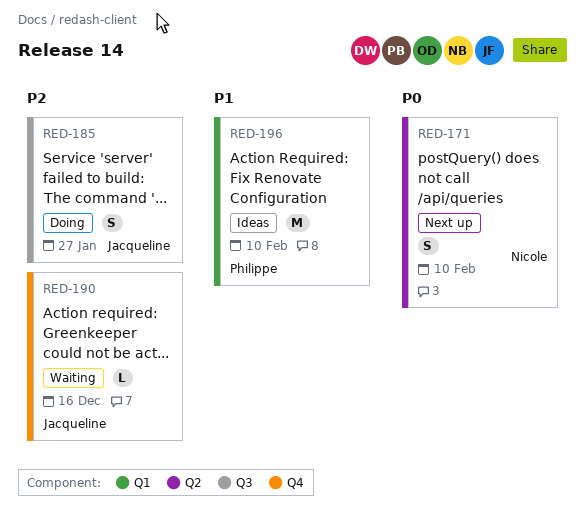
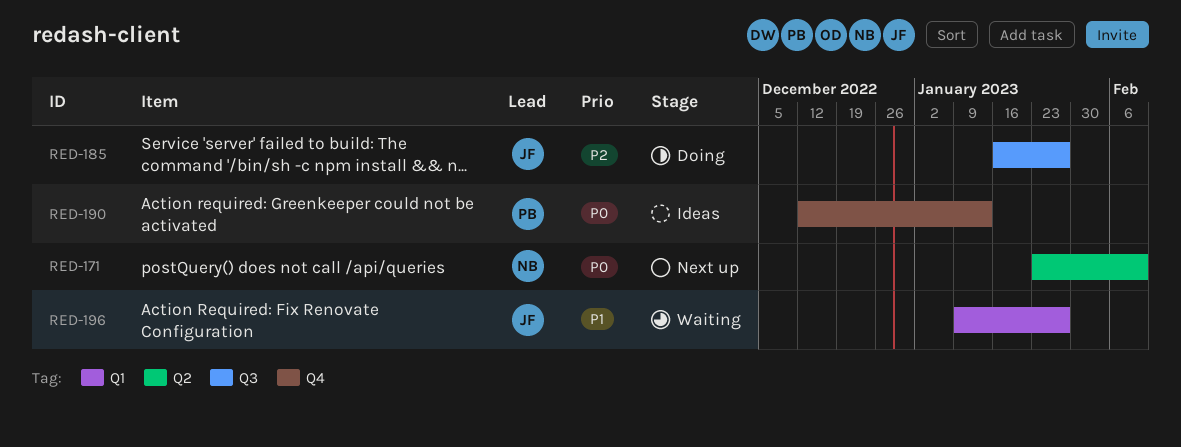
RED-190, status: Waiting -> Ideas
RED-190, owner: Jacqueline -> Philippe
RED-190, priority: P2 -> P0
RED-190, due: Dec 16 -> Jan 13
RED-196, status: Ideas -> Waiting
RED-196, owner: Philippe -> Jacqueline
RED-196, due: Feb 10 -> Jan 27

